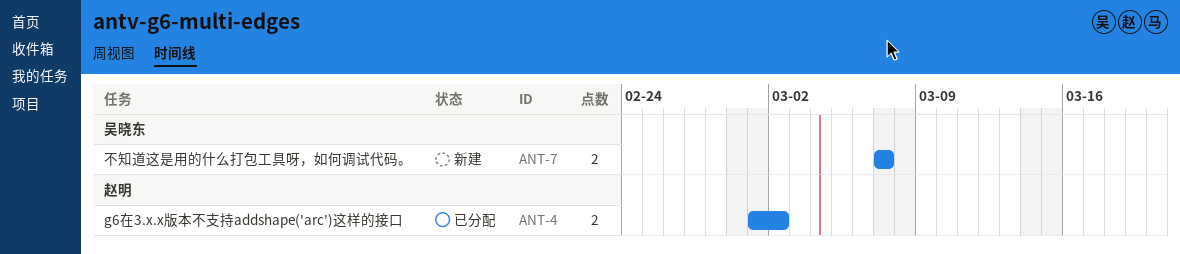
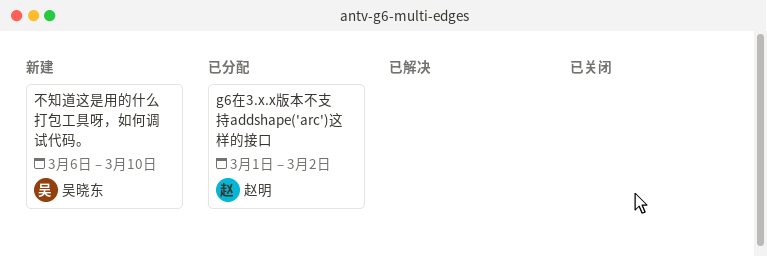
不知道这是用的什么打包工具呀，如何调试代码。, start: Mar 7 -> Mar 6
不知道这是用的什么打包工具呀，如何调试代码。, due: Mar 7 -> Mar 10

